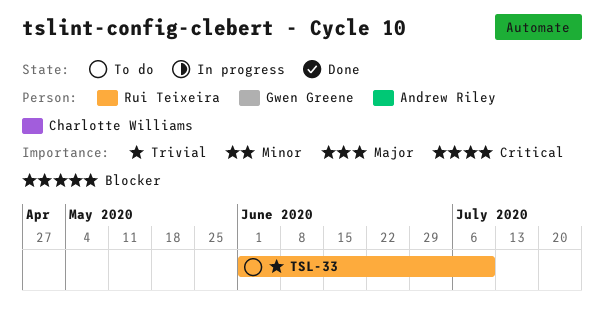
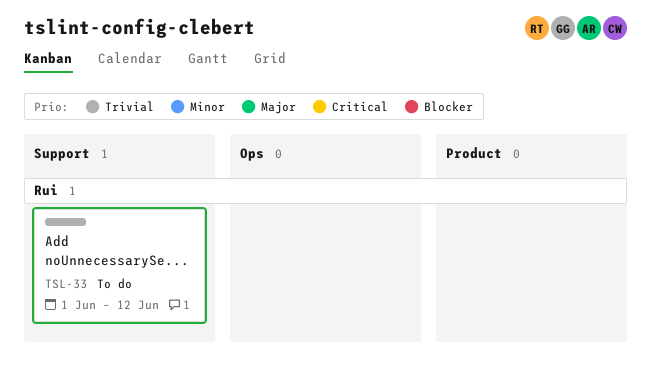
TSL-33, due: Jul 10 -> Jun 12

